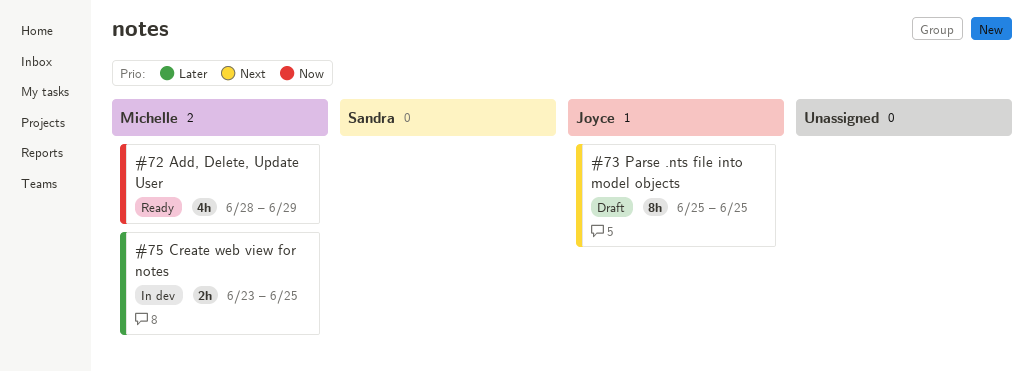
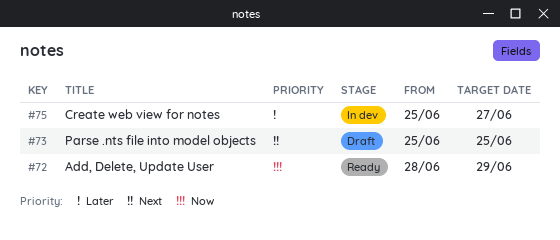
#75, start: Jun 23 -> Jun 25
#75, due: Jun 25 -> Jun 27

